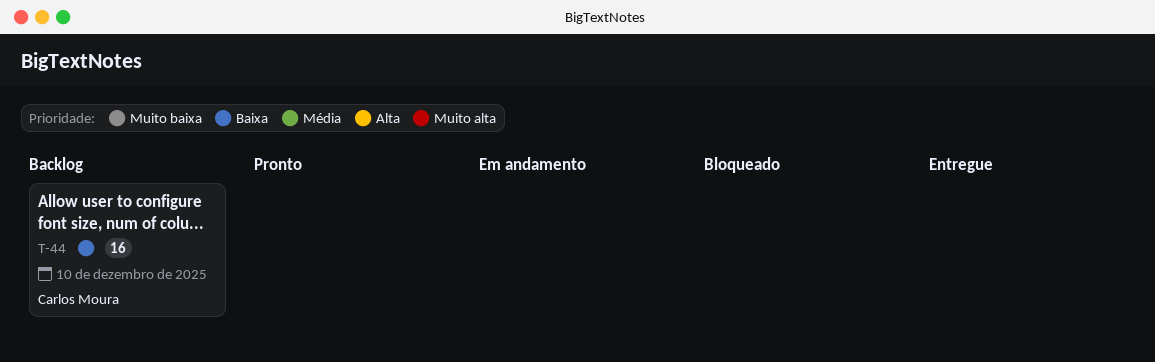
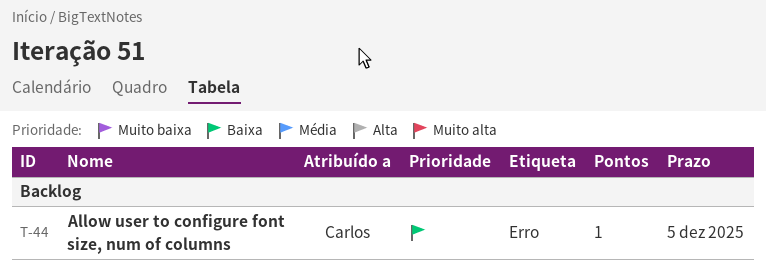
T-44, estimate: 16 -> 1
T-44, due: Dec 10 -> Dec 5

